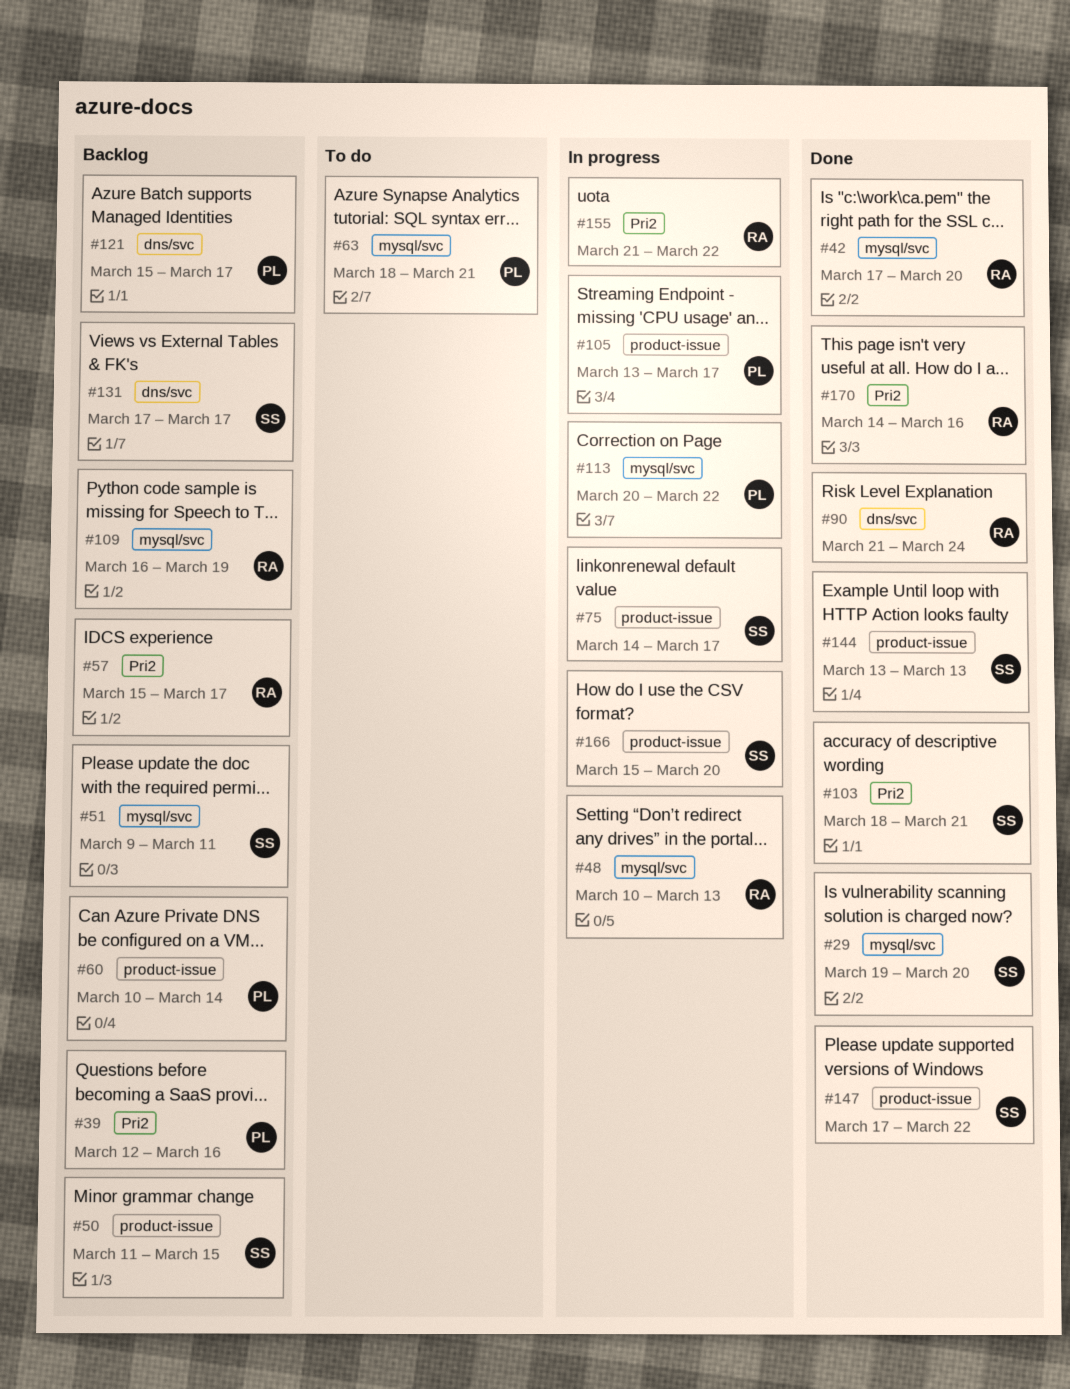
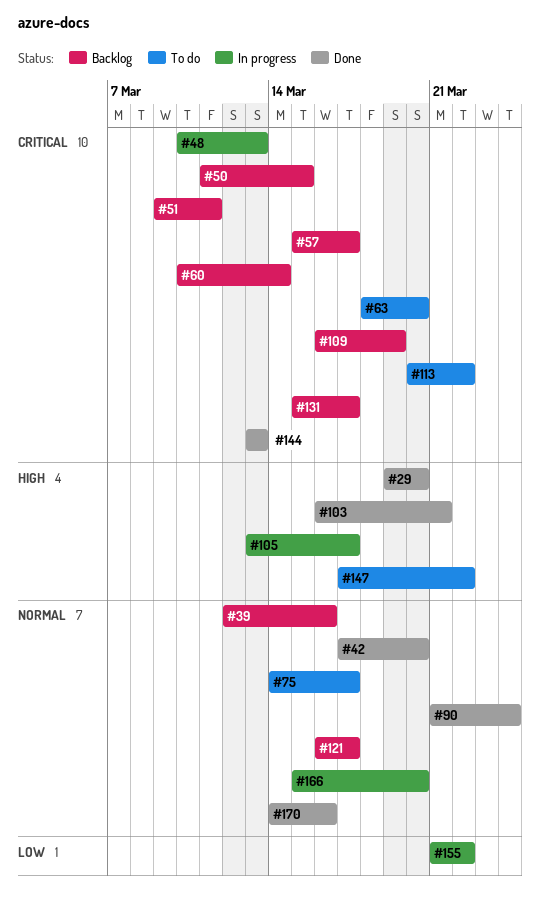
#63, due: Mar 21 -> Mar 20
#75, status: In progress -> To do
#103, start: Mar 18 -> Mar 16
#113, status: In progress -> To do
#121, start: Mar 15 -> Mar 16
#131, start: Mar 17 -> Mar 15
#147, status: Done -> To do

